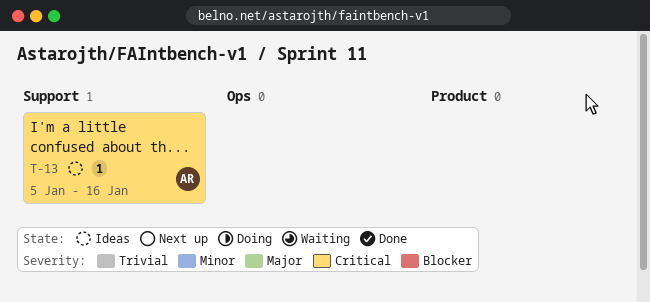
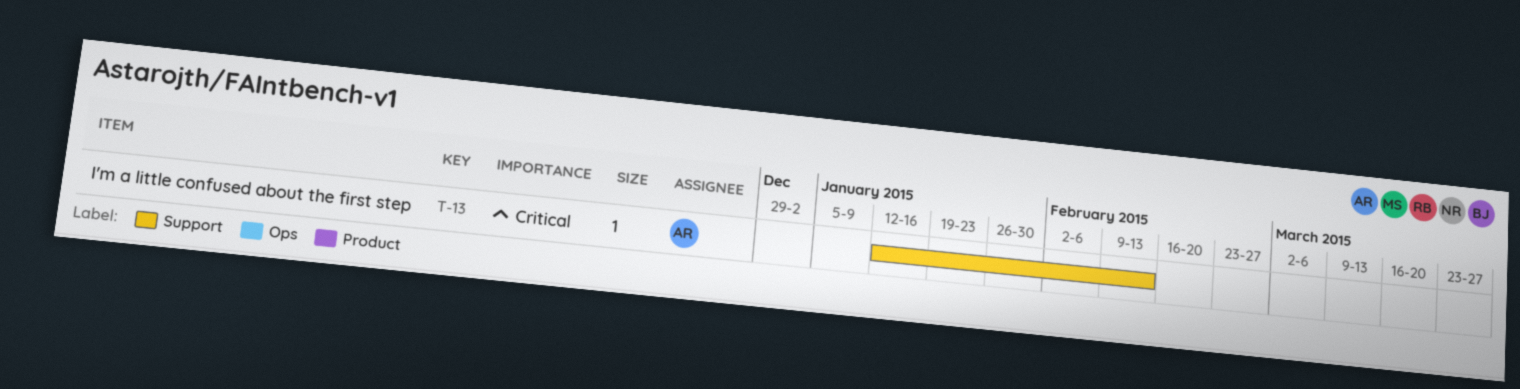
T-13, start: Jan 5 -> Jan 12
T-13, due: Jan 16 -> Feb 13

